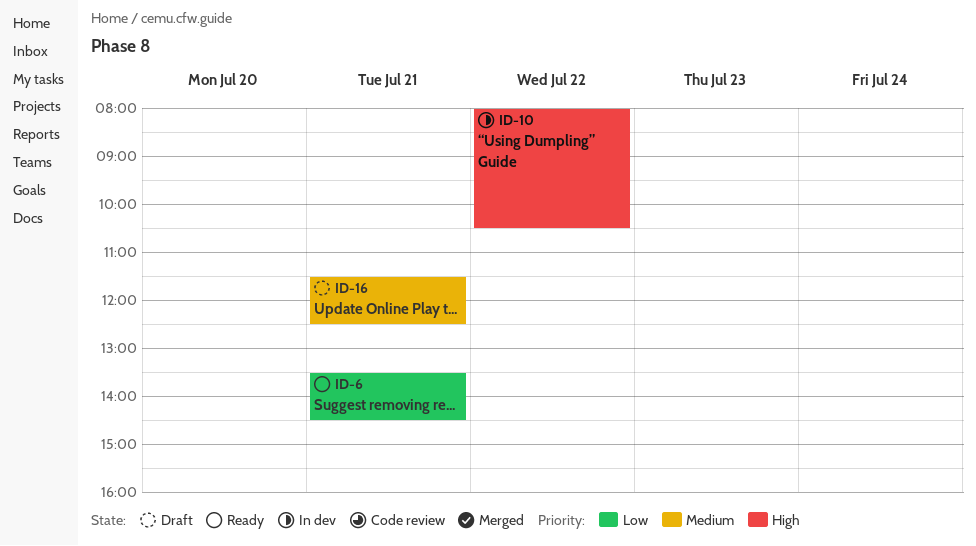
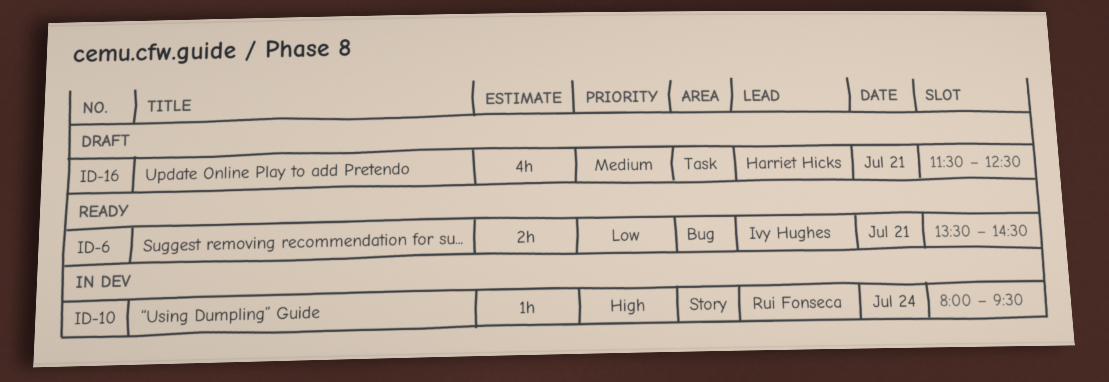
ID-10, day: Jul 22 -> Jul 24
ID-10, ends: 10:30 -> 09:30

